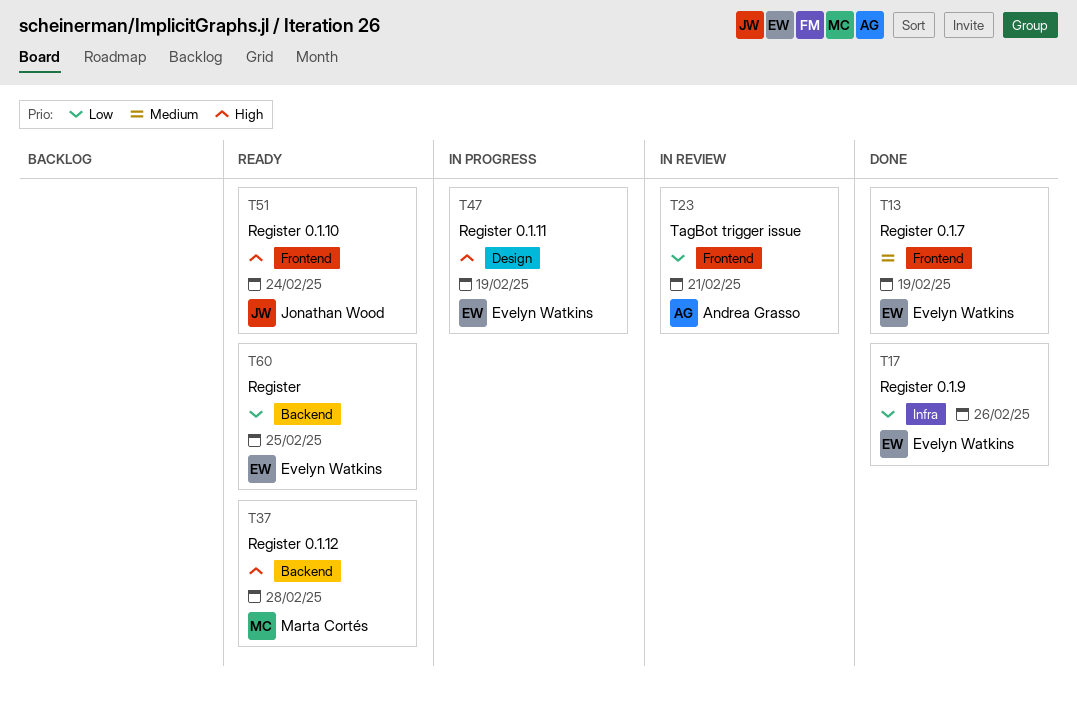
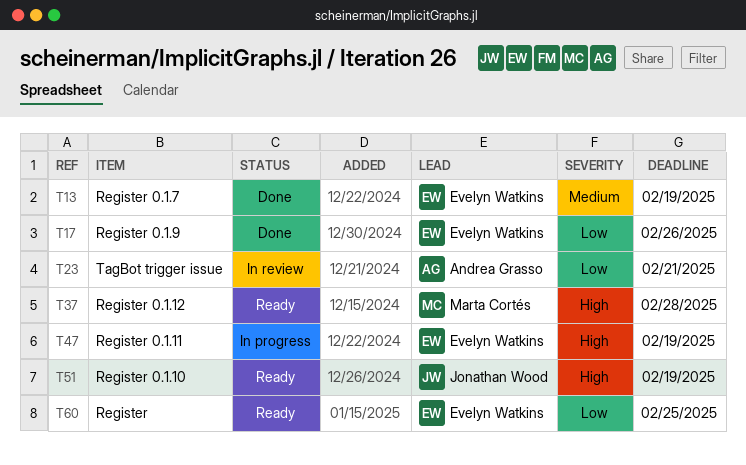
T51, due: Feb 24 -> Feb 19

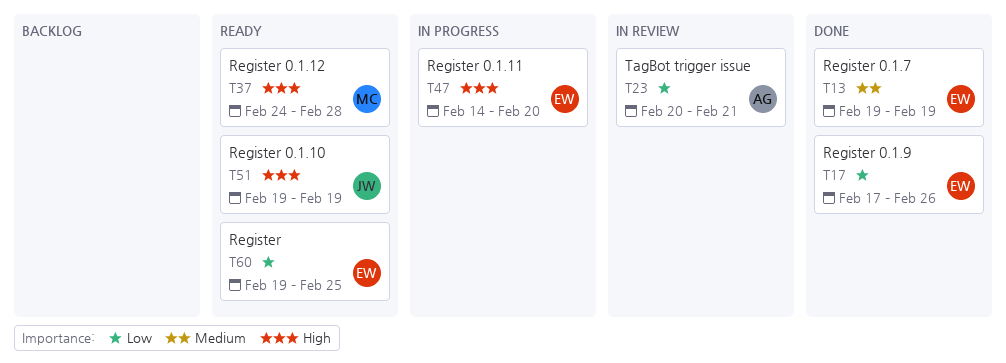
T47, due: Feb 19 -> Feb 20

